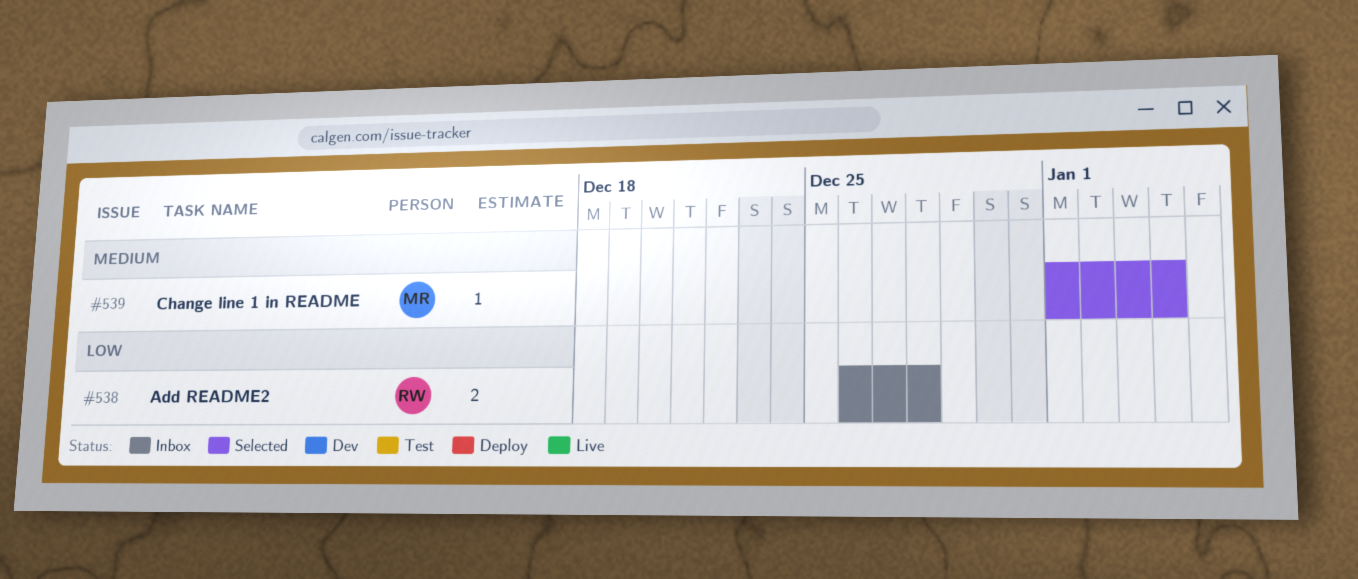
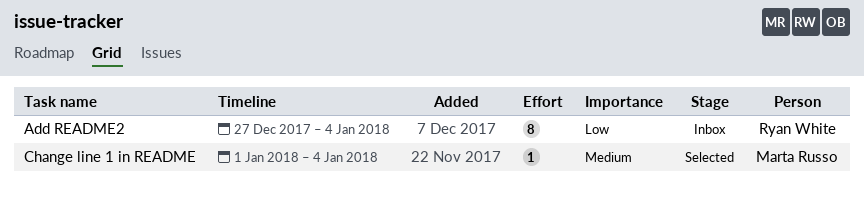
Add README2, estimate: 2 -> 8
Add README2, start: Dec 26 -> Dec 27
Add README2, due: Dec 28 -> Jan 4

